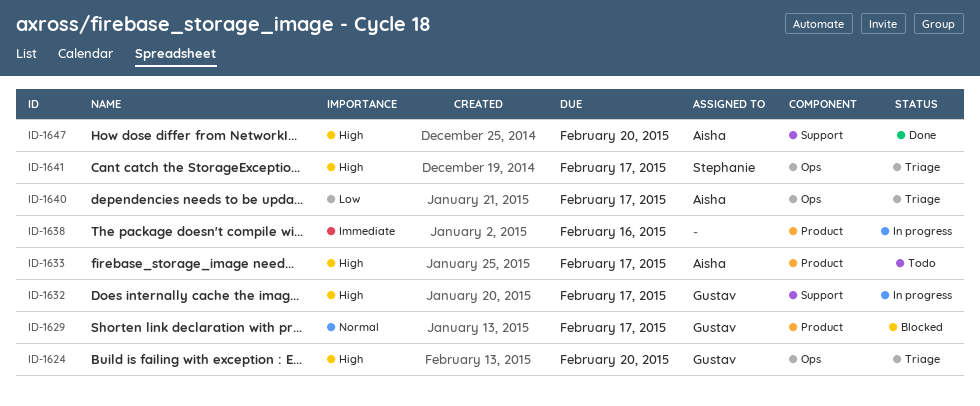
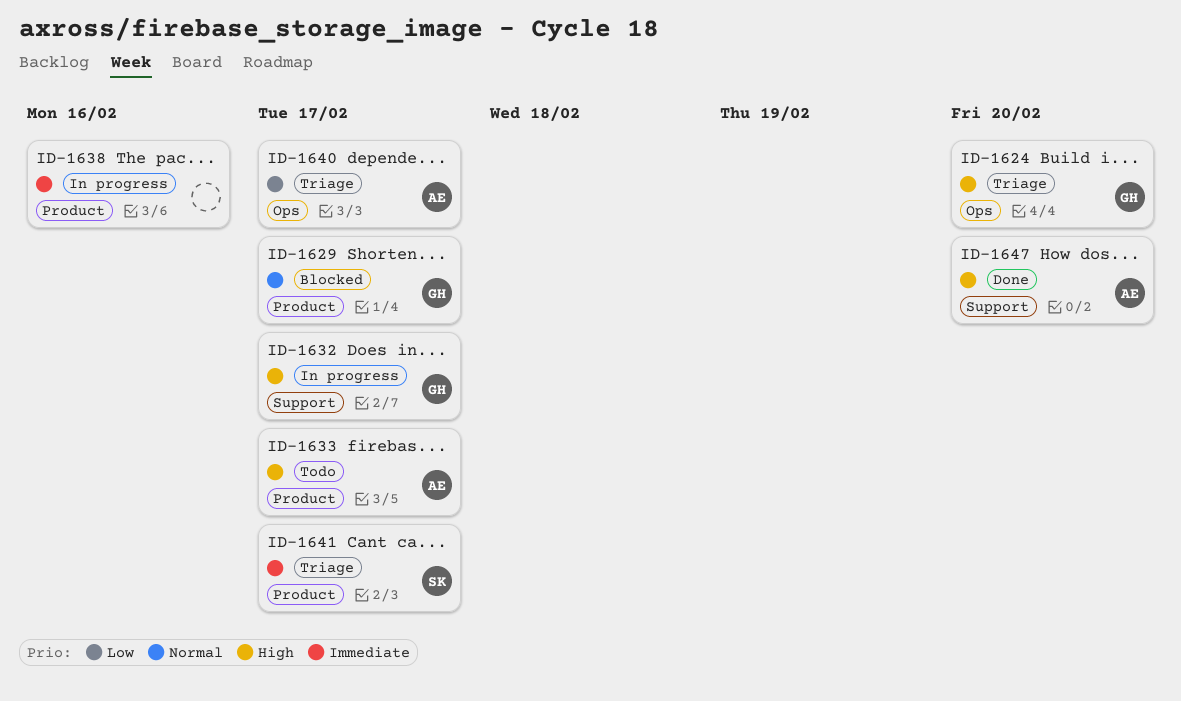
ID-1641, priority: High -> Immediate
ID-1641, label: Ops -> Product

